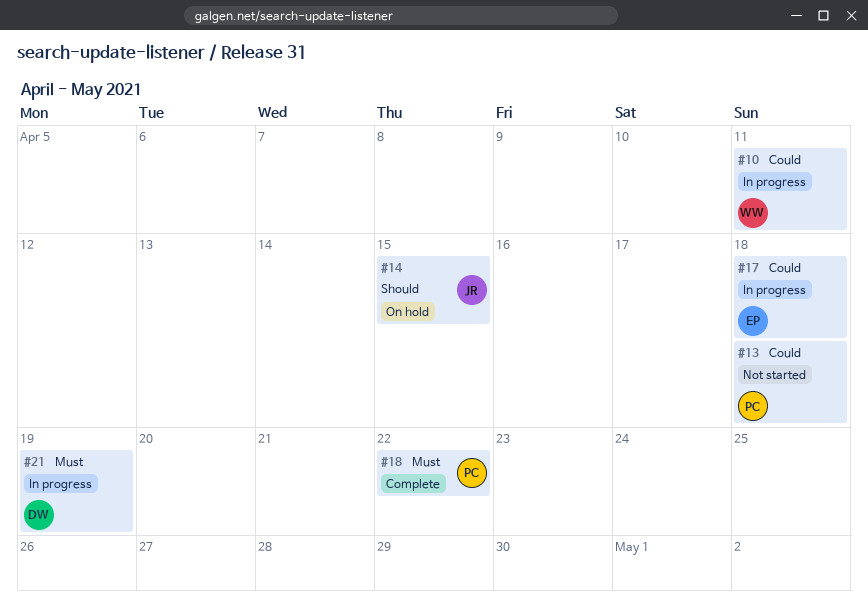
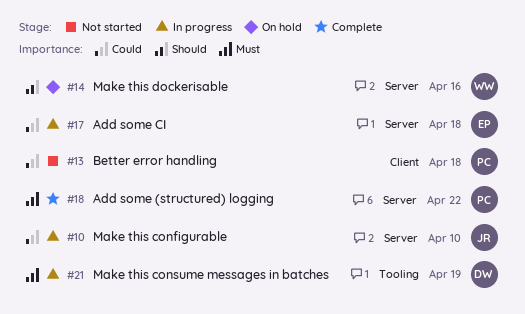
#10, owner: WW -> JR
#10, due: Apr 11 -> Apr 10
#14, owner: JR -> WW
#14, due: Apr 15 -> Apr 16

